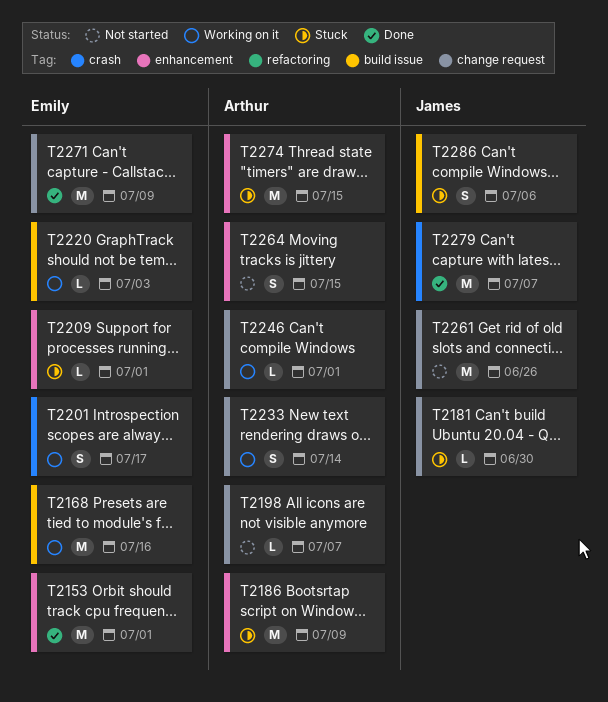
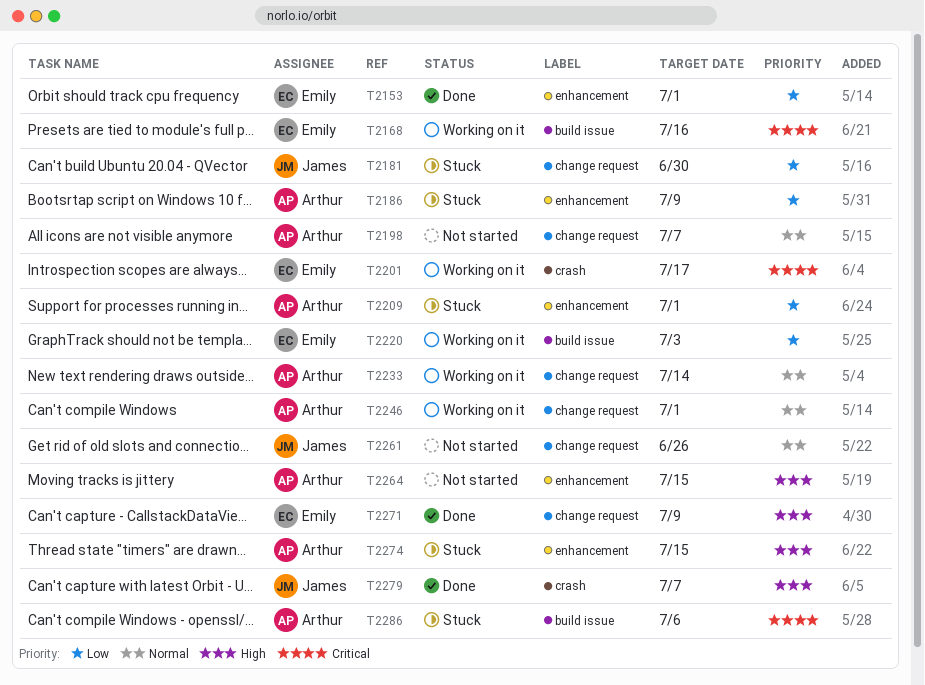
T2209, owner: Emily -> Arthur
T2286, owner: James -> Arthur

